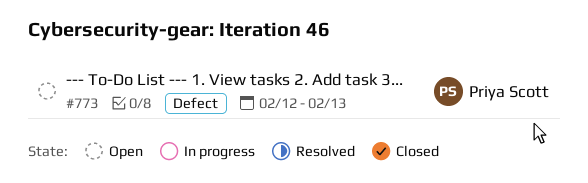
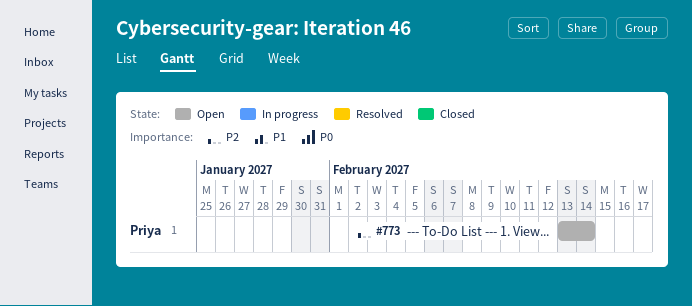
#773, start: Feb 12 -> Feb 13
#773, due: Feb 13 -> Feb 14

